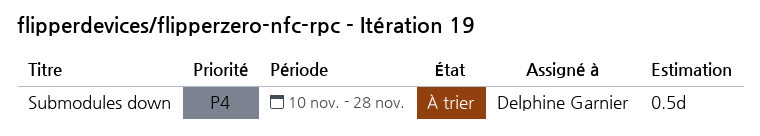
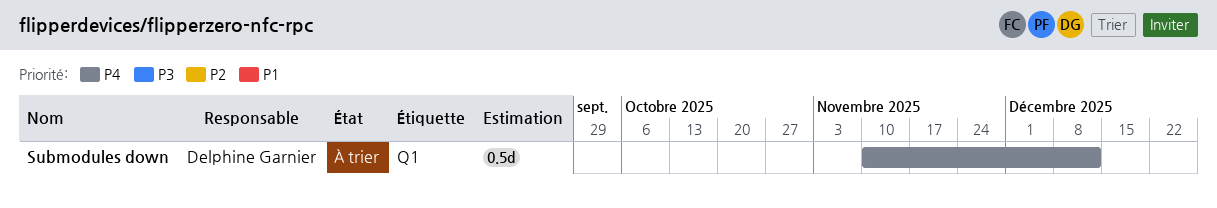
Submodules down, due: Nov 28 -> Dec 12

